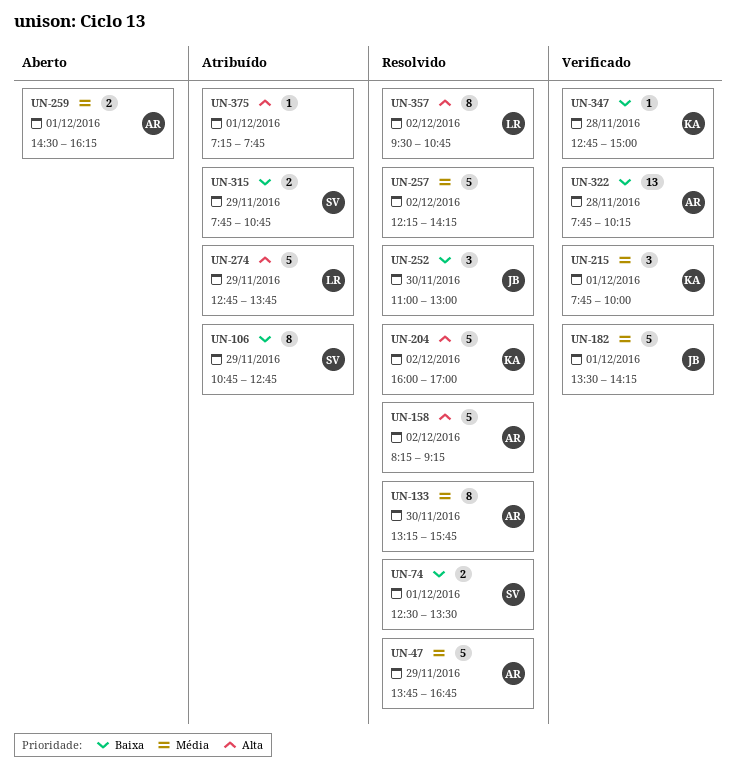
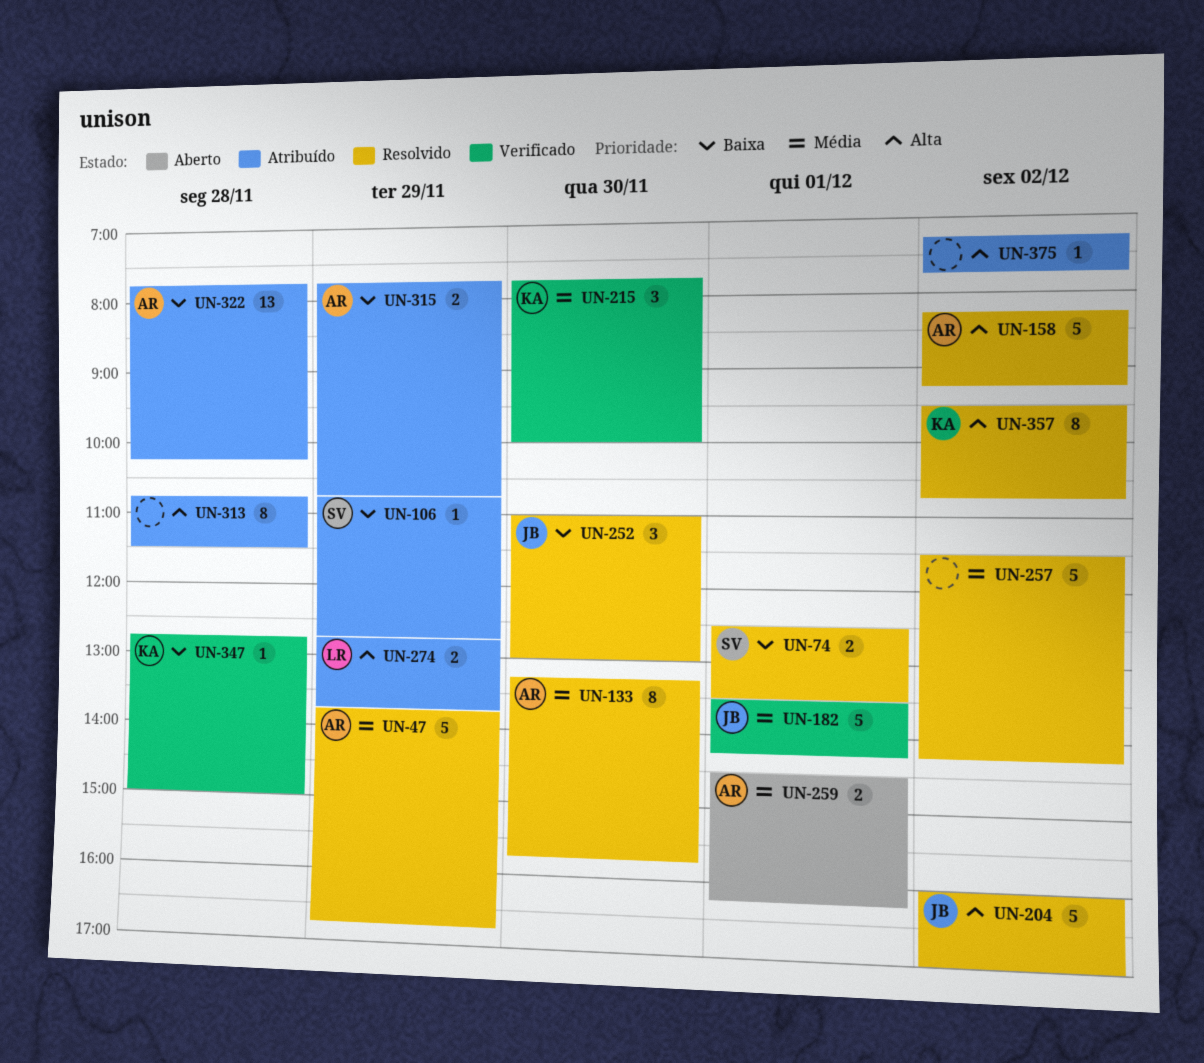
UN-106, estimate: 8 -> 1
UN-204, owner: KA -> JB
UN-215, day: Dec 1 -> Nov 30
UN-257, begins: 12:15 -> 11:30
UN-274, estimate: 5 -> 2
UN-313: none -> present
UN-315, owner: SV -> AR
UN-322, status: Verificado -> Atribuído
UN-357, owner: LR -> KA
UN-375, day: Dec 1 -> Dec 2

